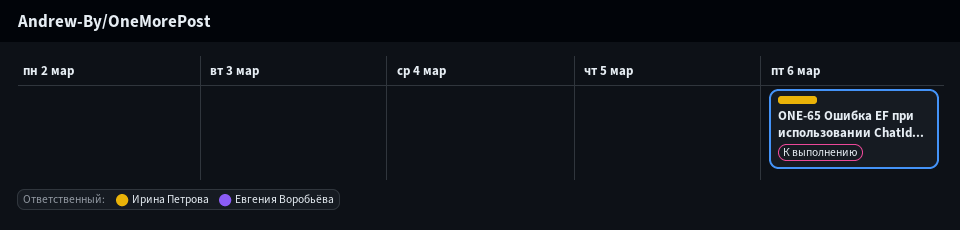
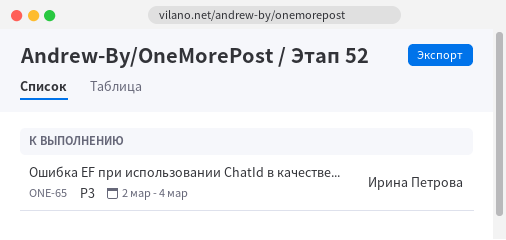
ONE-65, due: Mar 6 -> Mar 4

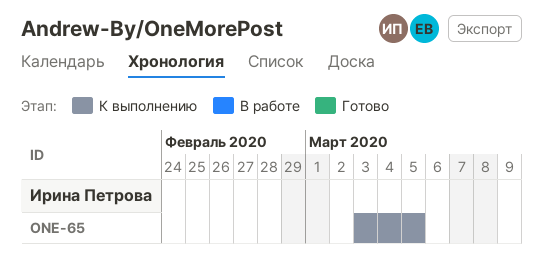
ONE-65, start: Mar 2 -> Mar 3
ONE-65, due: Mar 4 -> Mar 5

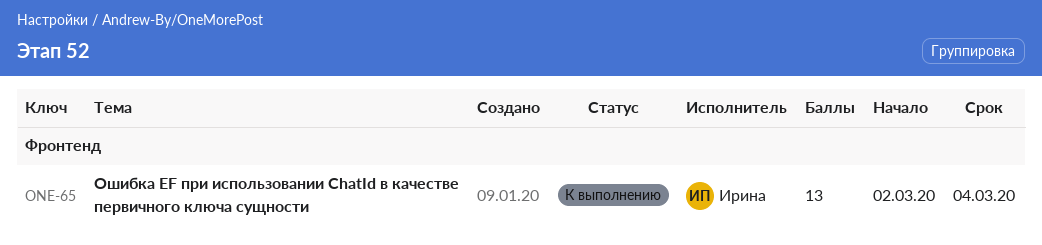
ONE-65, start: Mar 3 -> Mar 2
ONE-65, due: Mar 5 -> Mar 4

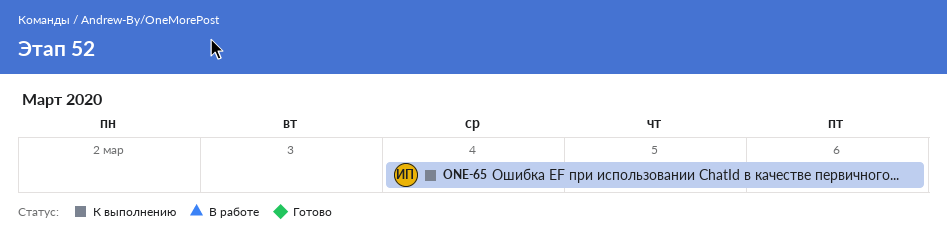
ONE-65, start: Mar 2 -> Mar 4
ONE-65, due: Mar 4 -> Mar 6

